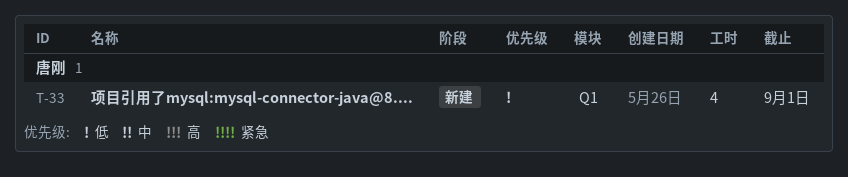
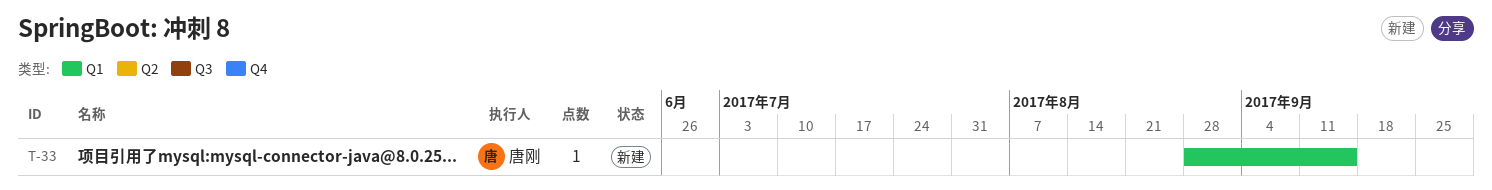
T-33, estimate: 4 -> 1
T-33, due: Sep 1 -> Sep 15

